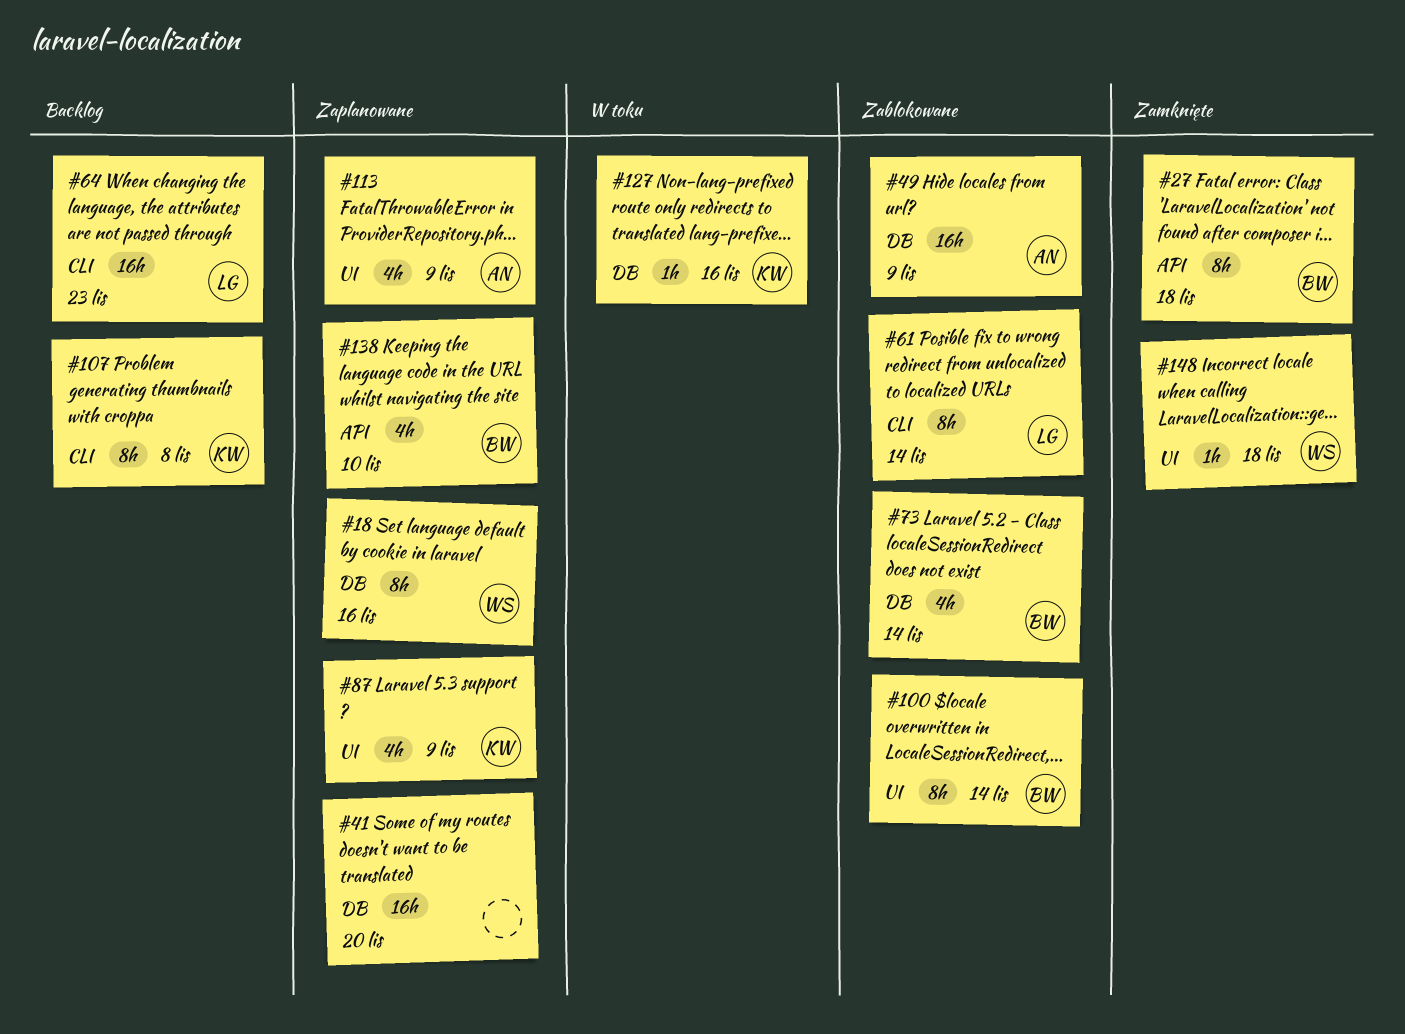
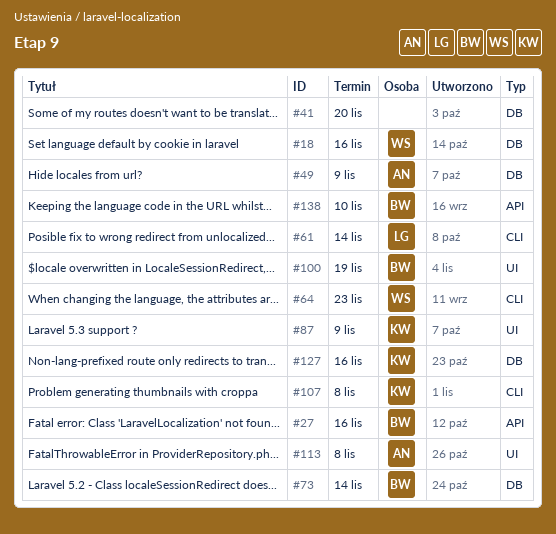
#27, due: Nov 18 -> Nov 16
#64, owner: LG -> WS
#100, due: Nov 14 -> Nov 19
#113, due: Nov 9 -> Nov 8
#148: present -> none

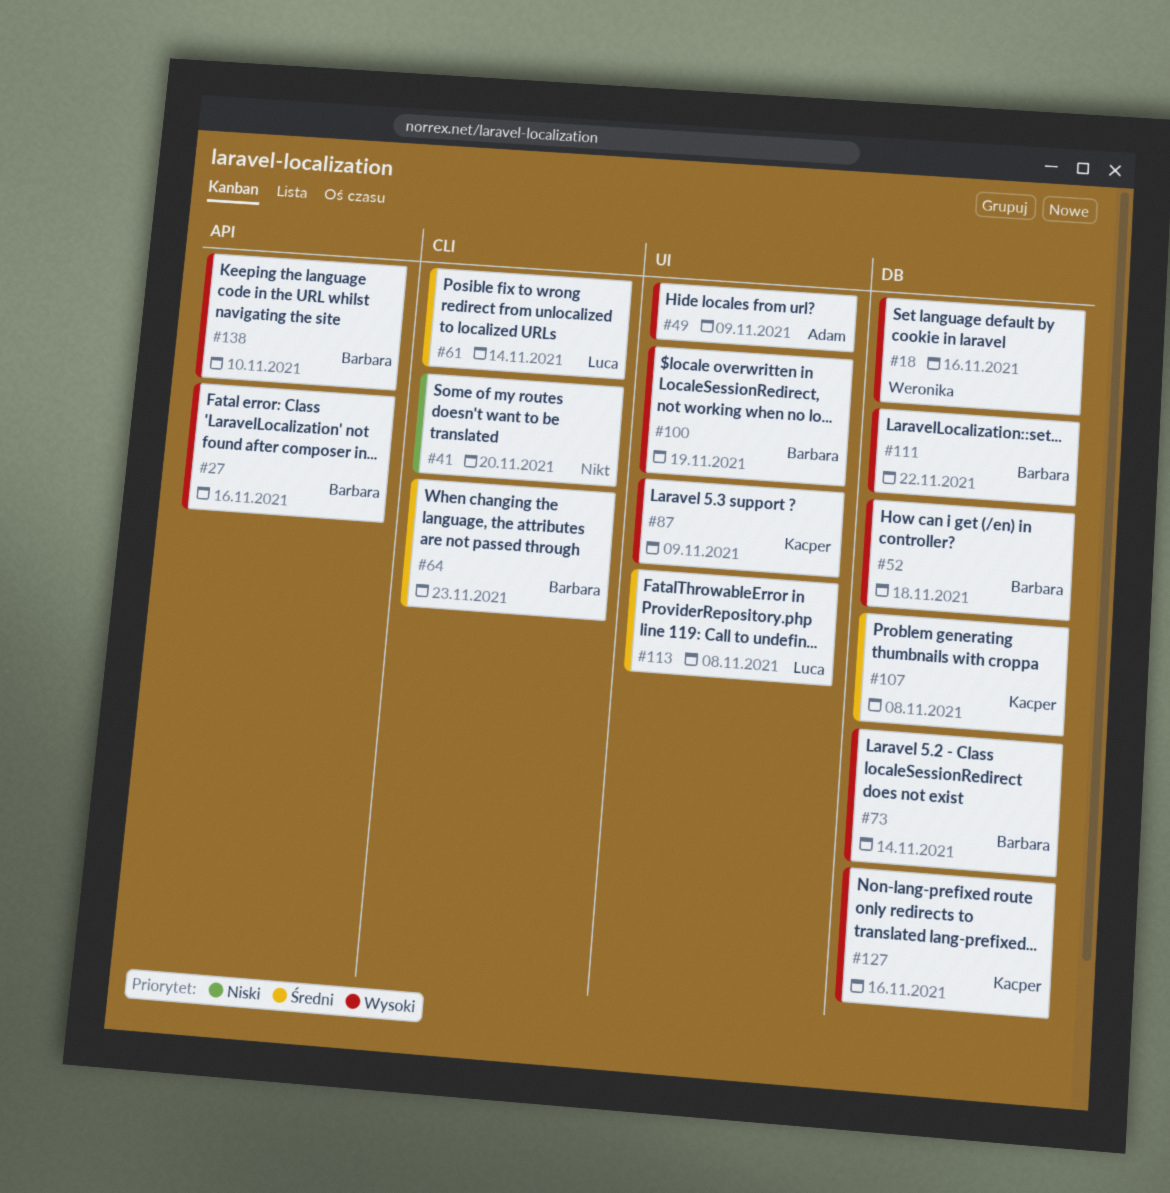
#41, label: DB -> CLI
#49, label: DB -> UI
#52: none -> present
#64, owner: Weronika -> Barbara
#107, label: CLI -> DB
#111: none -> present
#113, owner: Adam -> Luca

